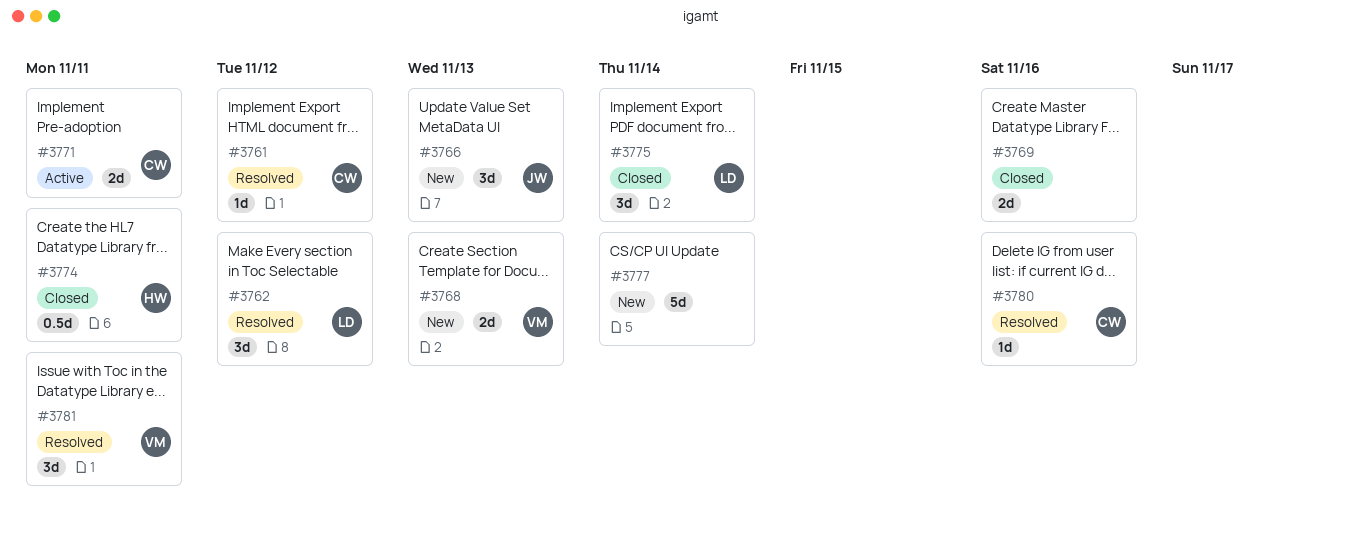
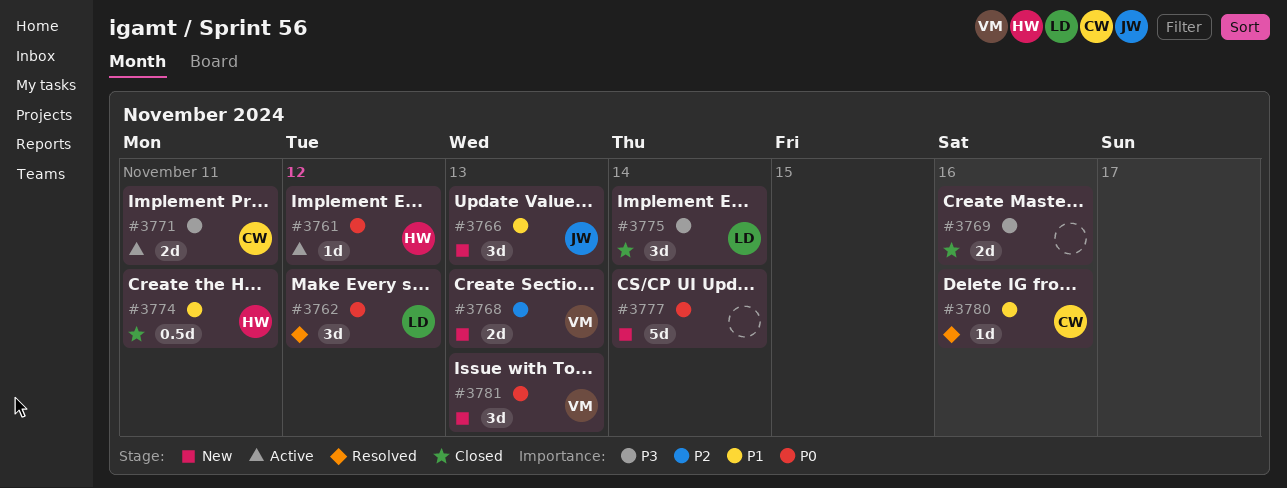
#3761, status: Resolved -> Active
#3761, owner: CW -> HW
#3781, status: Resolved -> New
#3781, due: Nov 11 -> Nov 13

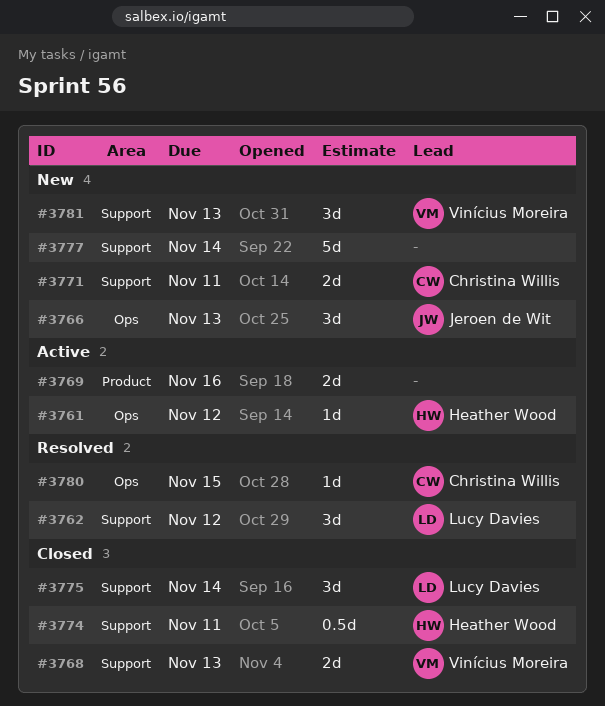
#3768, status: New -> Closed
#3769, status: Closed -> Active
#3771, status: Active -> New
#3780, due: Nov 16 -> Nov 15

